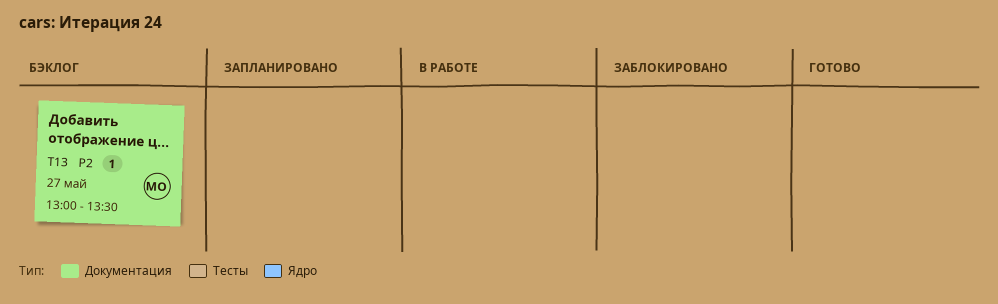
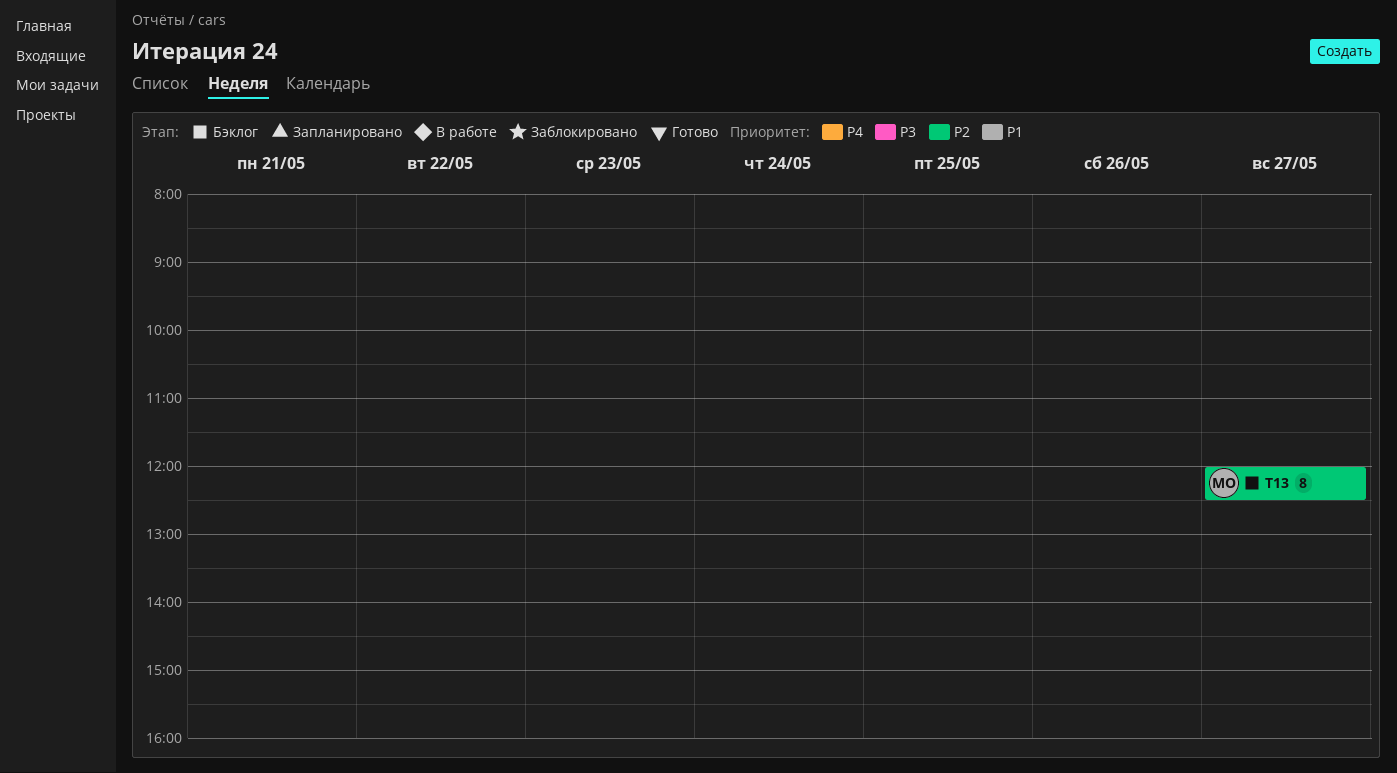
T13, estimate: 1 -> 8
T13, begins: 13:00 -> 12:00
T13, ends: 13:30 -> 12:30

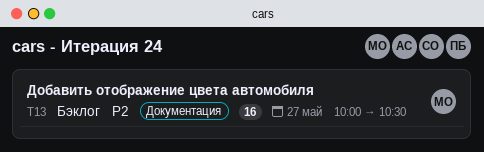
T13, estimate: 8 -> 16
T13, begins: 12:00 -> 10:00
T13, ends: 12:30 -> 10:30

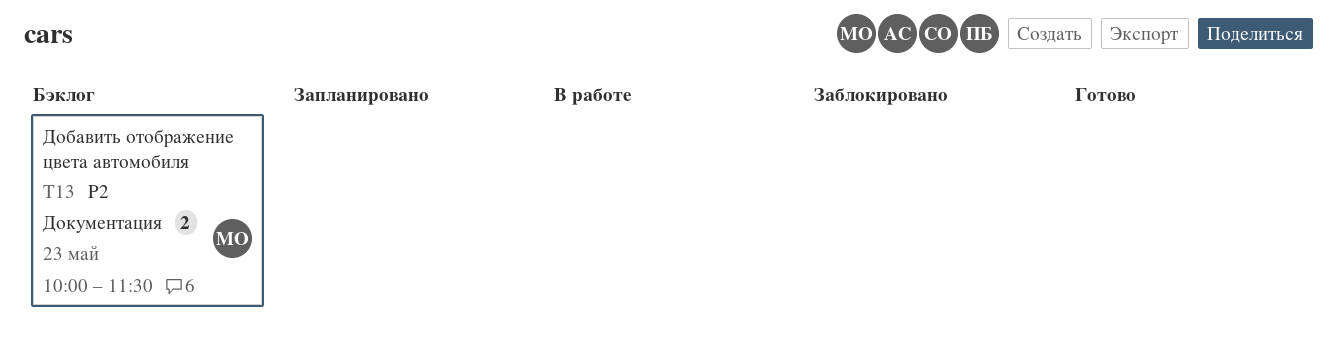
T13, estimate: 16 -> 2
T13, day: May 27 -> May 23
T13, ends: 10:30 -> 11:30

